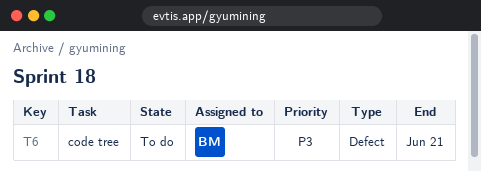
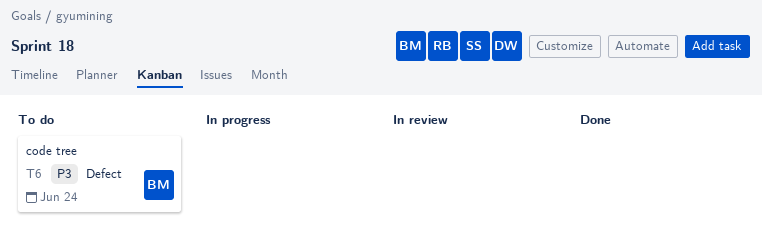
T6, due: Jun 21 -> Jun 24

